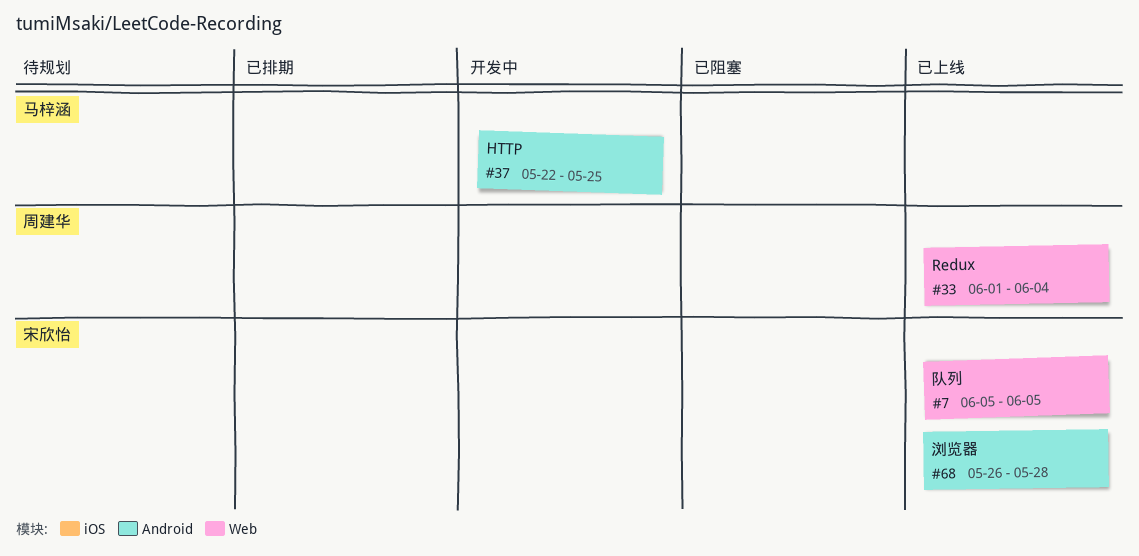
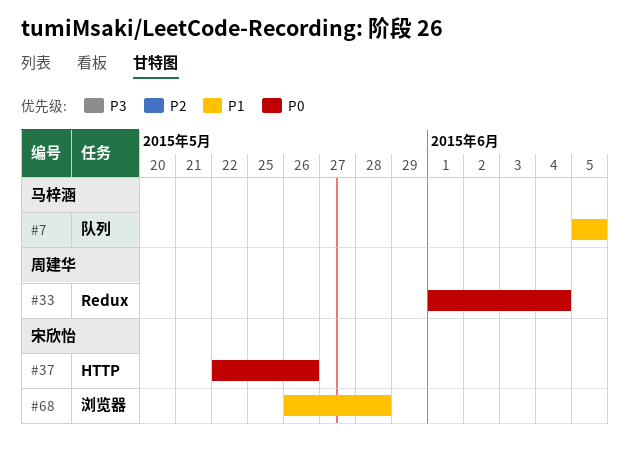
#7, owner: 宋欣怡 -> 马梓涵
#37, owner: 马梓涵 -> 宋欣怡
#37, due: May 25 -> May 26

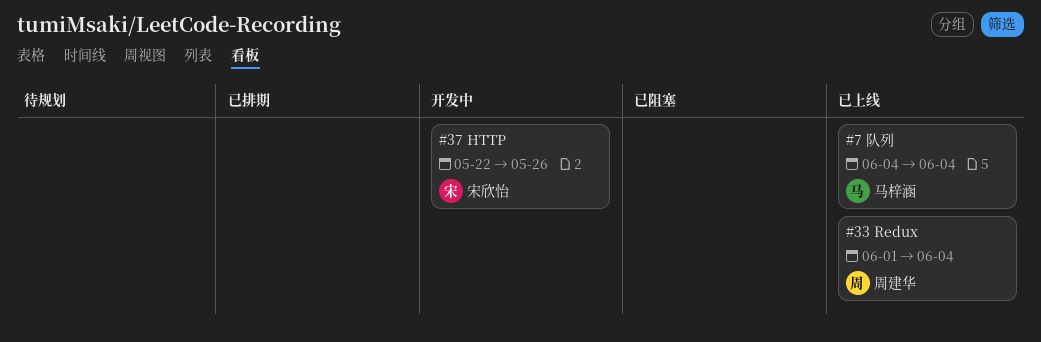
#7, start: Jun 5 -> Jun 4
#7, due: Jun 5 -> Jun 4
#68: present -> none

